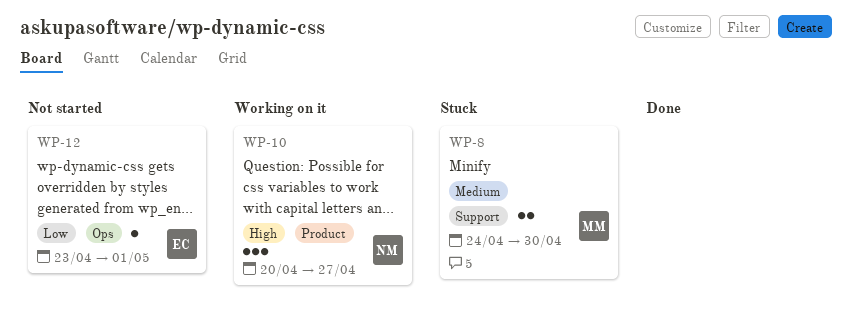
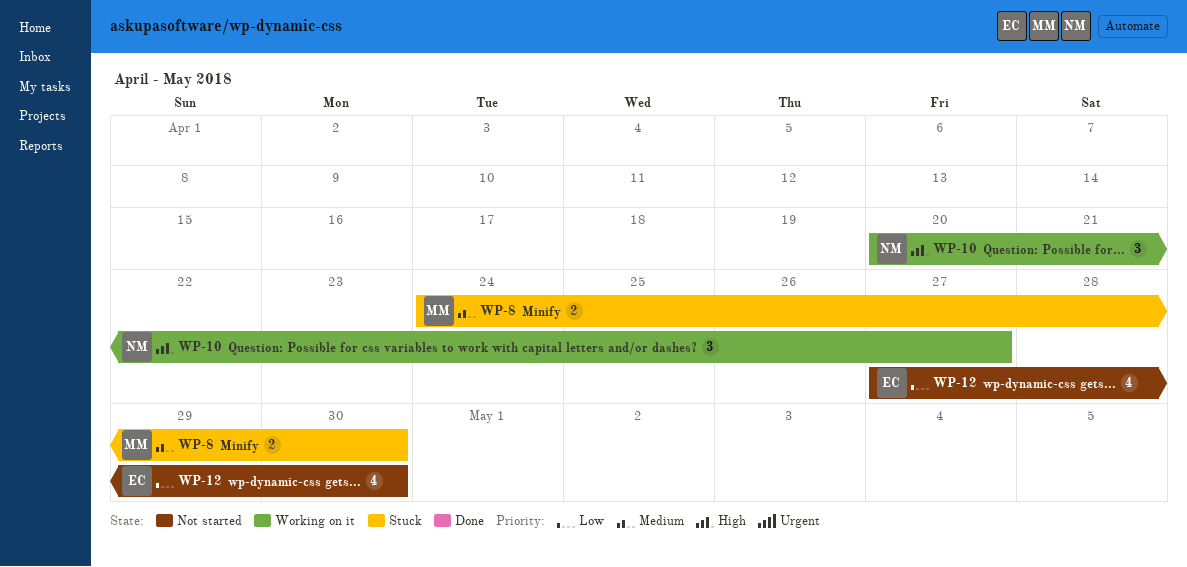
WP-12, estimate: 1 -> 4
WP-12, start: Apr 23 -> Apr 27
WP-12, due: May 1 -> Apr 30

